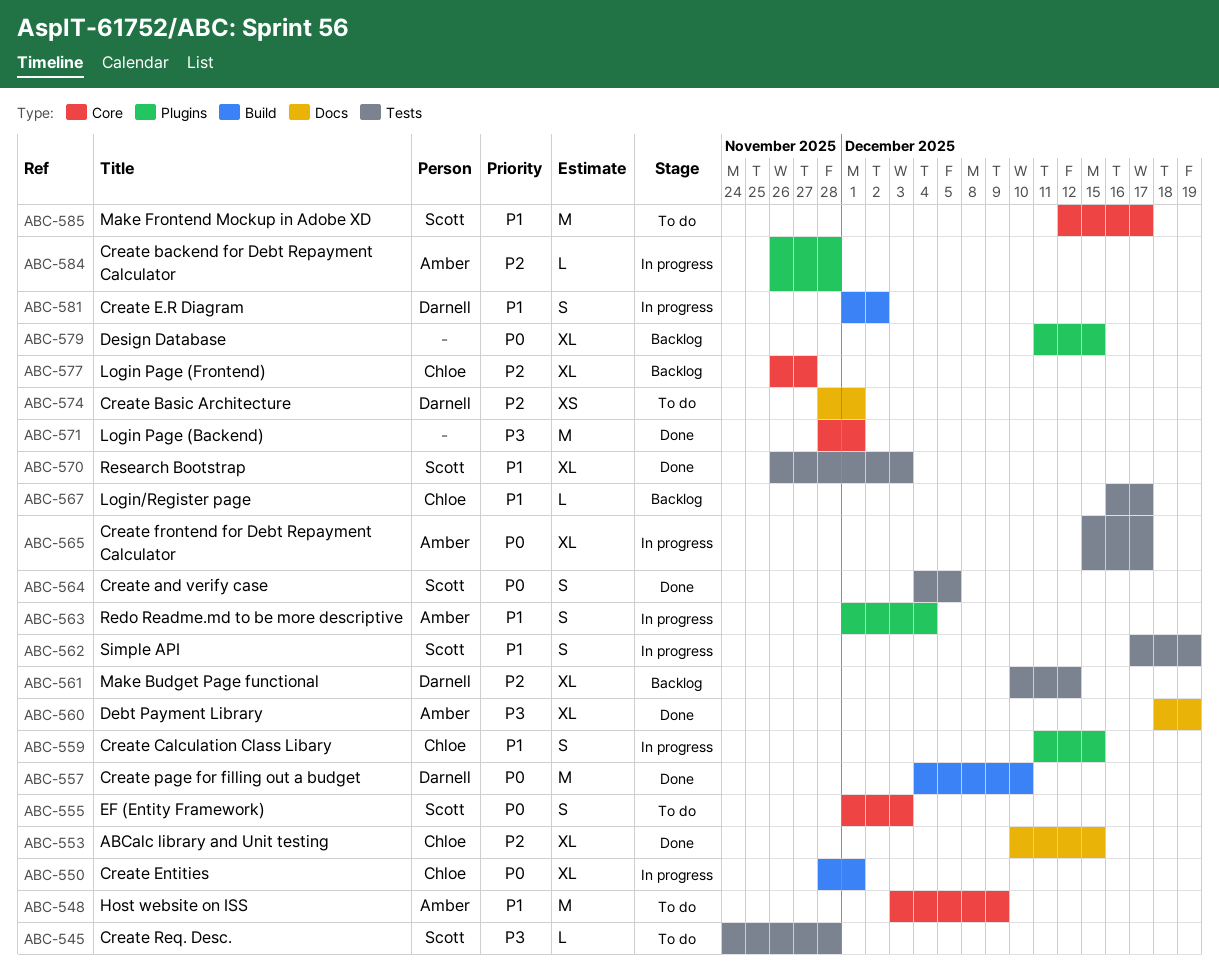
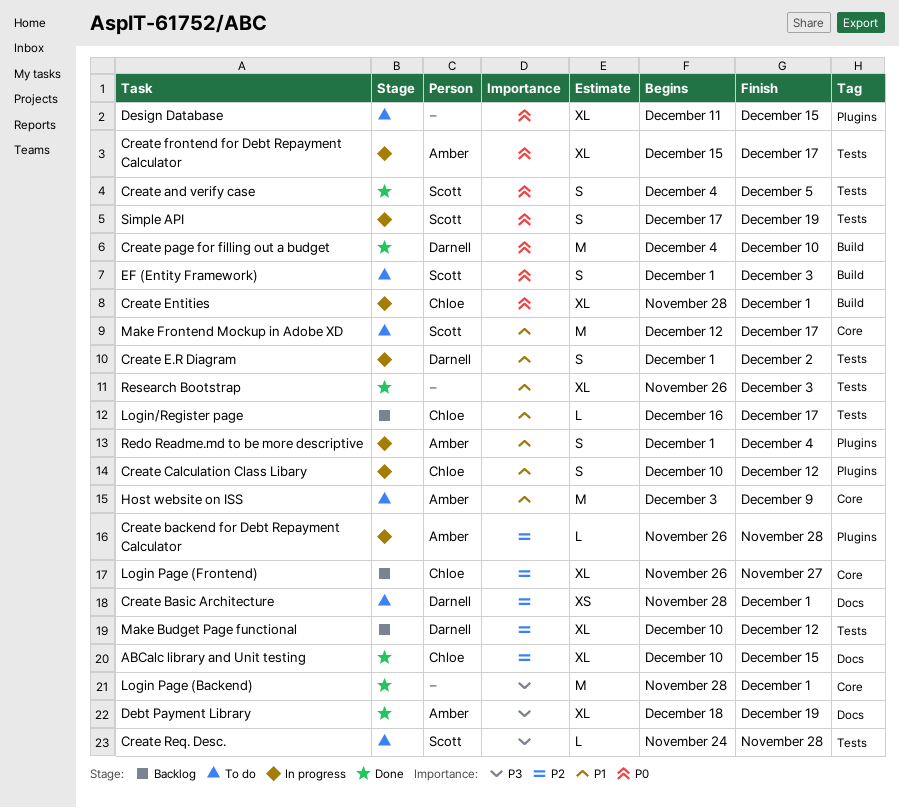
Create Calculation Class Libary, start: Dec 11 -> Dec 10
Create Calculation Class Libary, due: Dec 15 -> Dec 12
Create E.R Diagram, label: Build -> Tests
Design Database, status: Backlog -> To do
EF (Entity Framework), label: Core -> Build
Research Bootstrap, owner: Scott -> none
Simple API, priority: P1 -> P0

